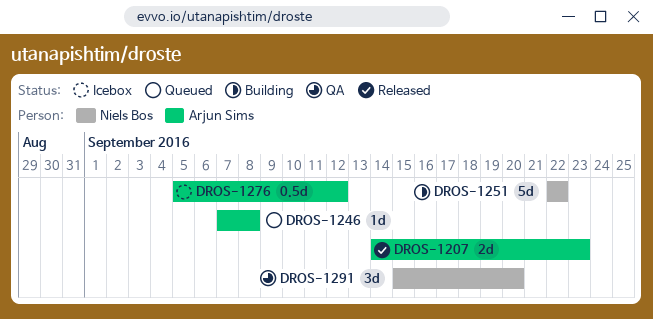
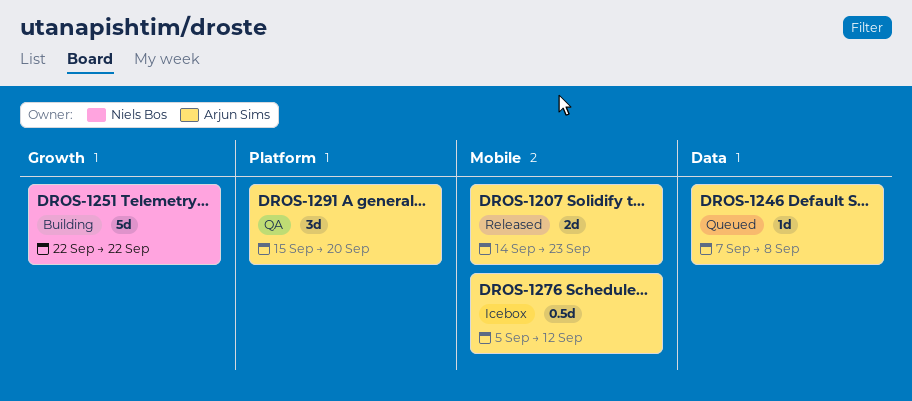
DROS-1291, owner: Niels Bos -> Arjun Sims

